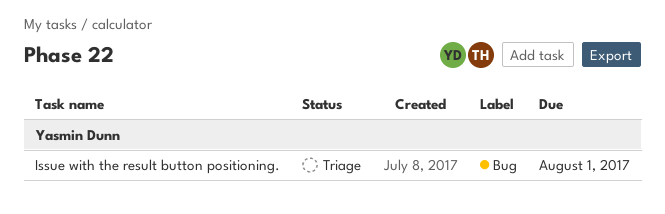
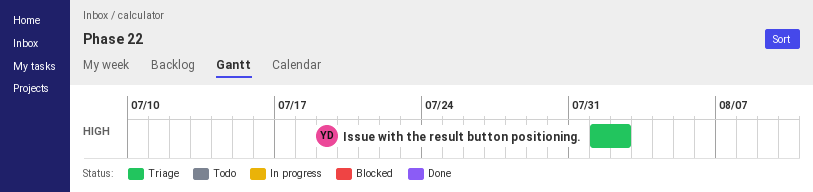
Issue with the result button positioning., due: Aug 1 -> Aug 2

